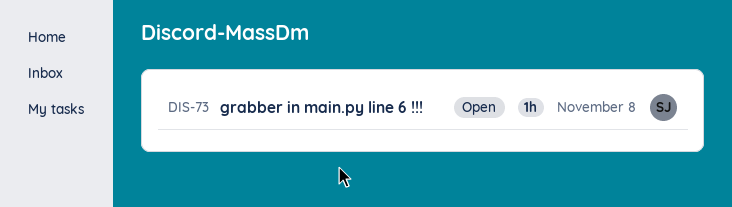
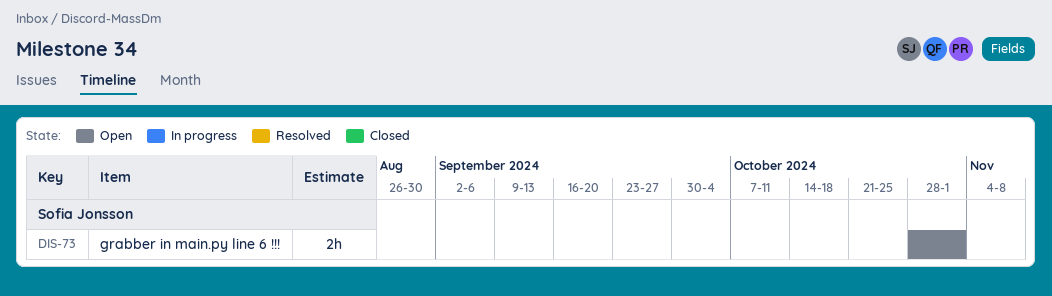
DIS-73, estimate: 1h -> 2h
DIS-73, due: Nov 8 -> Nov 1

